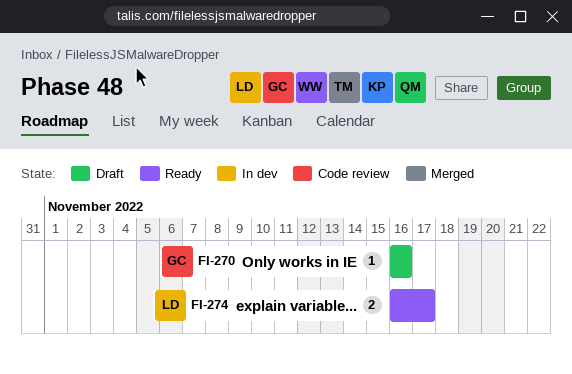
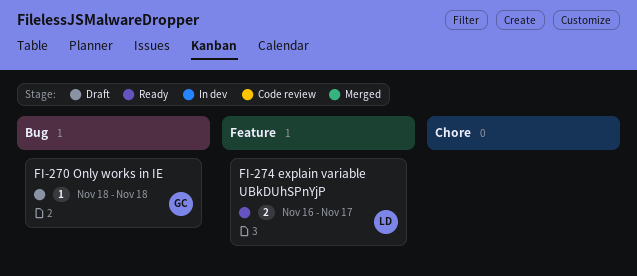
FI-270, start: Nov 16 -> Nov 18
FI-270, due: Nov 16 -> Nov 18

